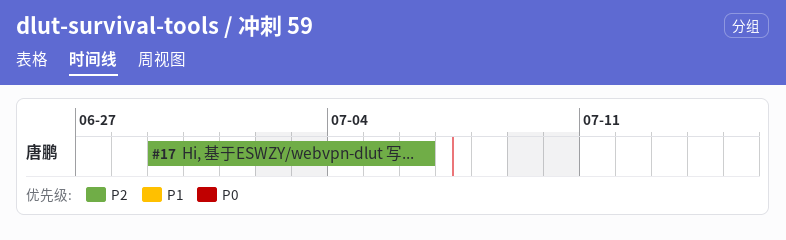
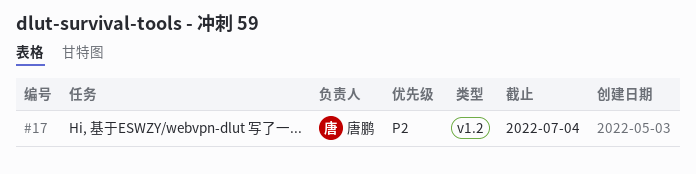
#17, due: Jul 6 -> Jul 4

